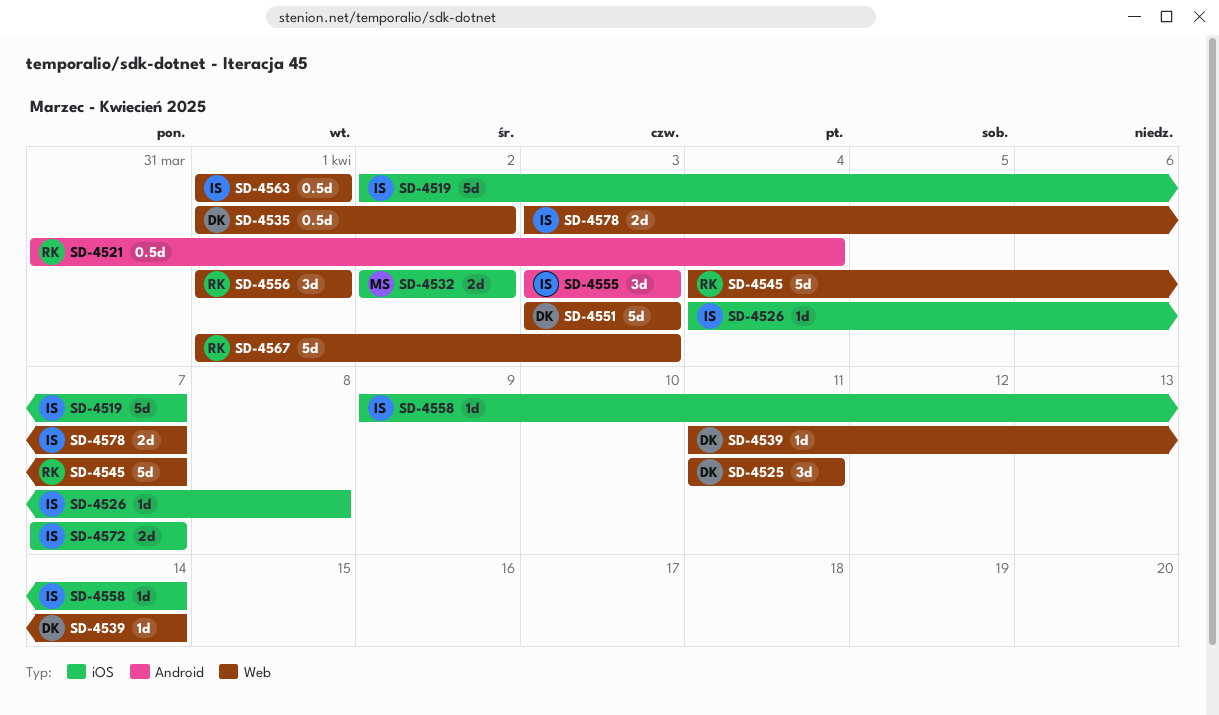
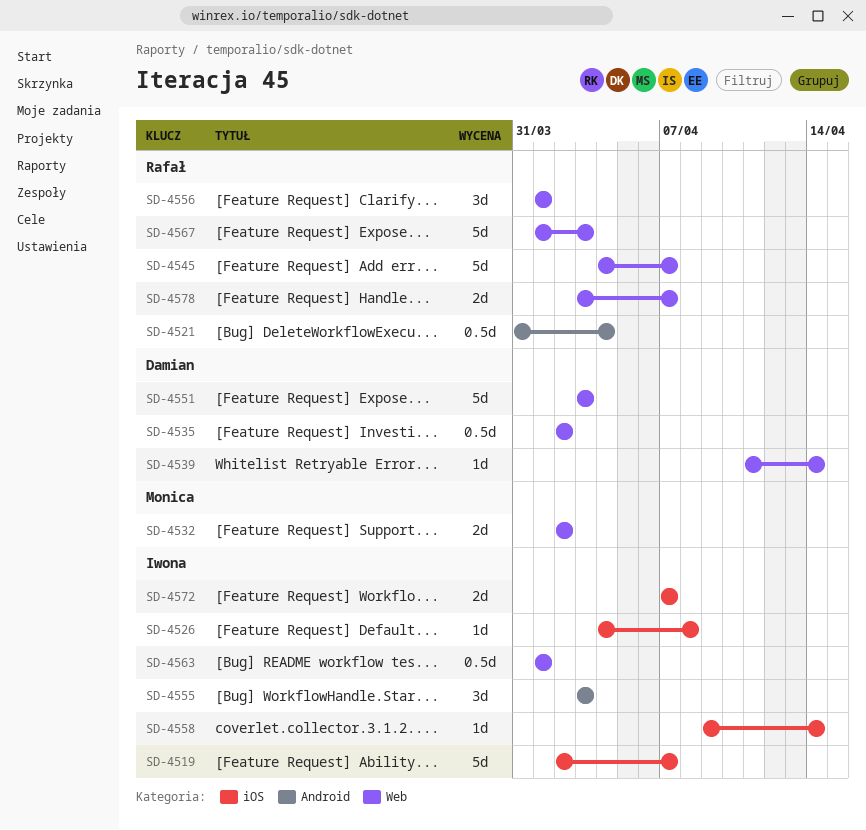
SD-4525: present -> none
SD-4532, label: iOS -> Web
SD-4535, start: Apr 1 -> Apr 2
SD-4578, owner: Iwona -> Rafał

